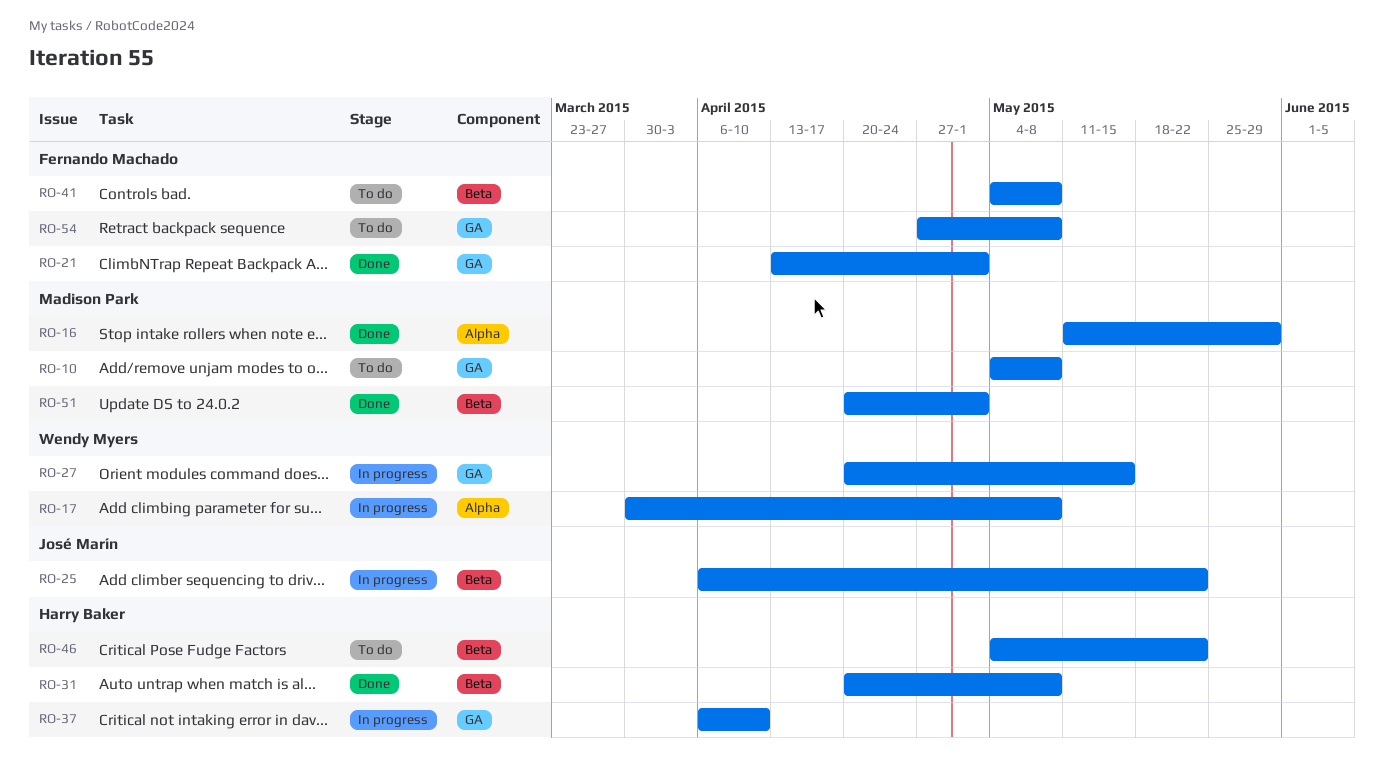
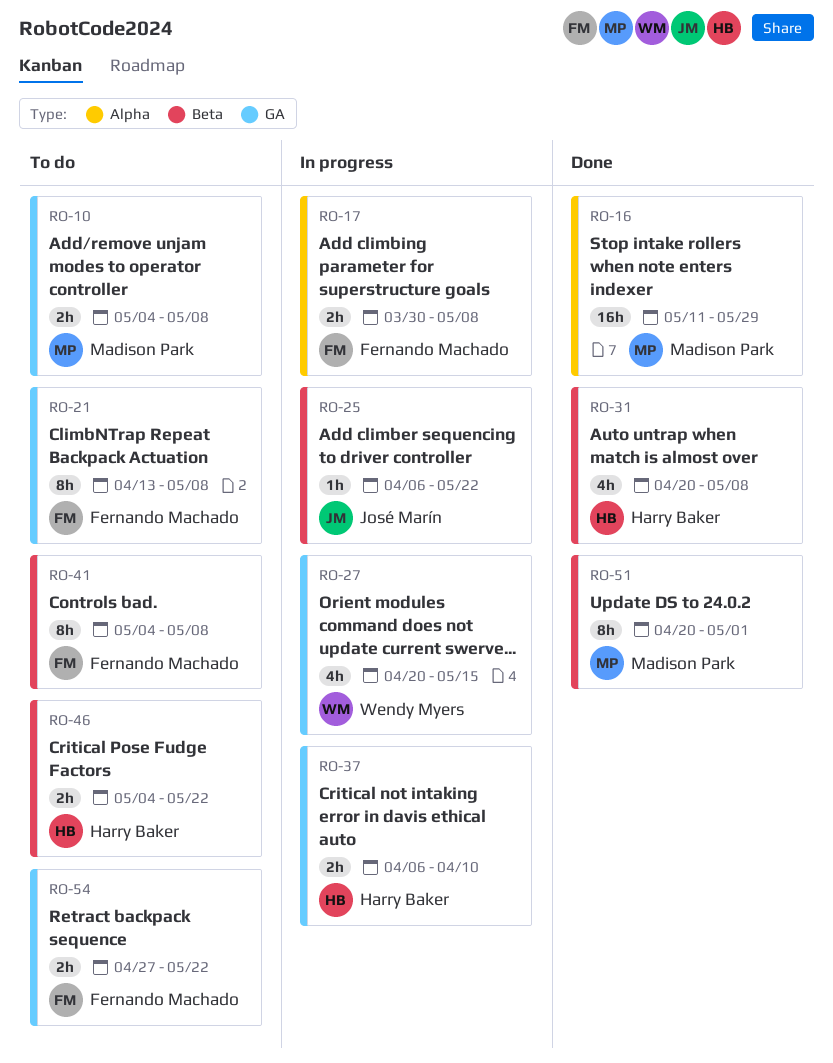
RO-17, owner: Wendy Myers -> Fernando Machado
RO-21, status: Done -> To do
RO-21, due: May 1 -> May 8
RO-54, due: May 8 -> May 22

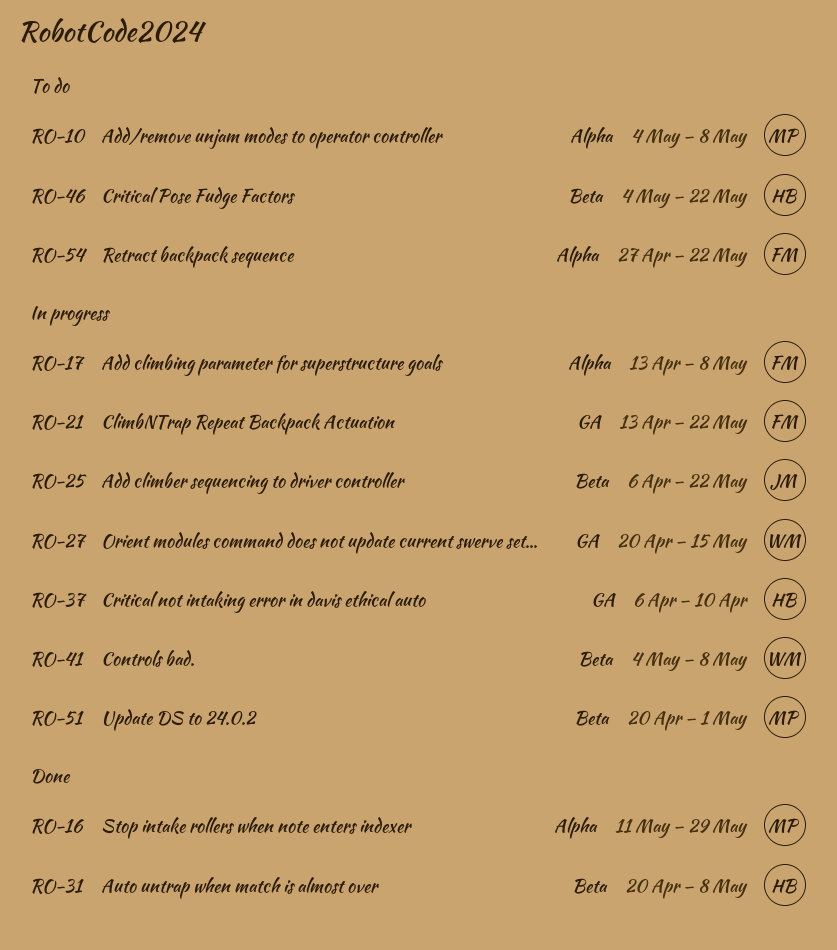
RO-10, label: GA -> Alpha
RO-17, start: Mar 30 -> Apr 13
RO-21, status: To do -> In progress
RO-21, due: May 8 -> May 22
RO-41, status: To do -> In progress
RO-41, owner: Fernando Machado -> Wendy Myers
RO-51, status: Done -> In progress
RO-54, label: GA -> Alpha

